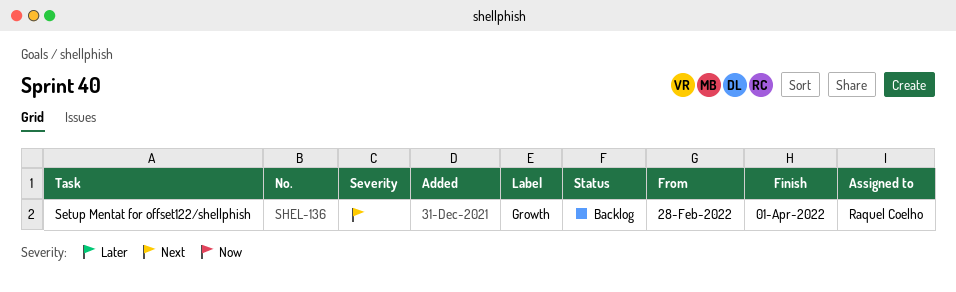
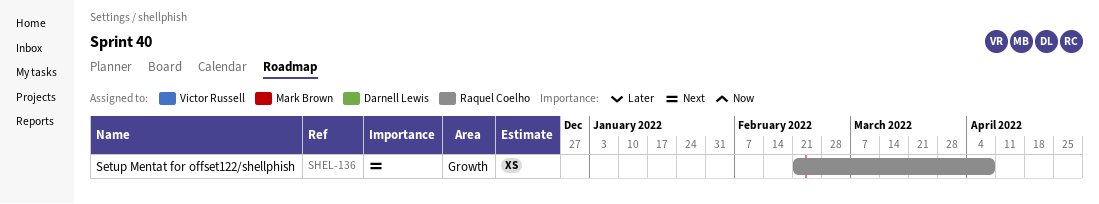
SHEL-136, start: Feb 28 -> Feb 21
SHEL-136, due: Apr 1 -> Apr 8

